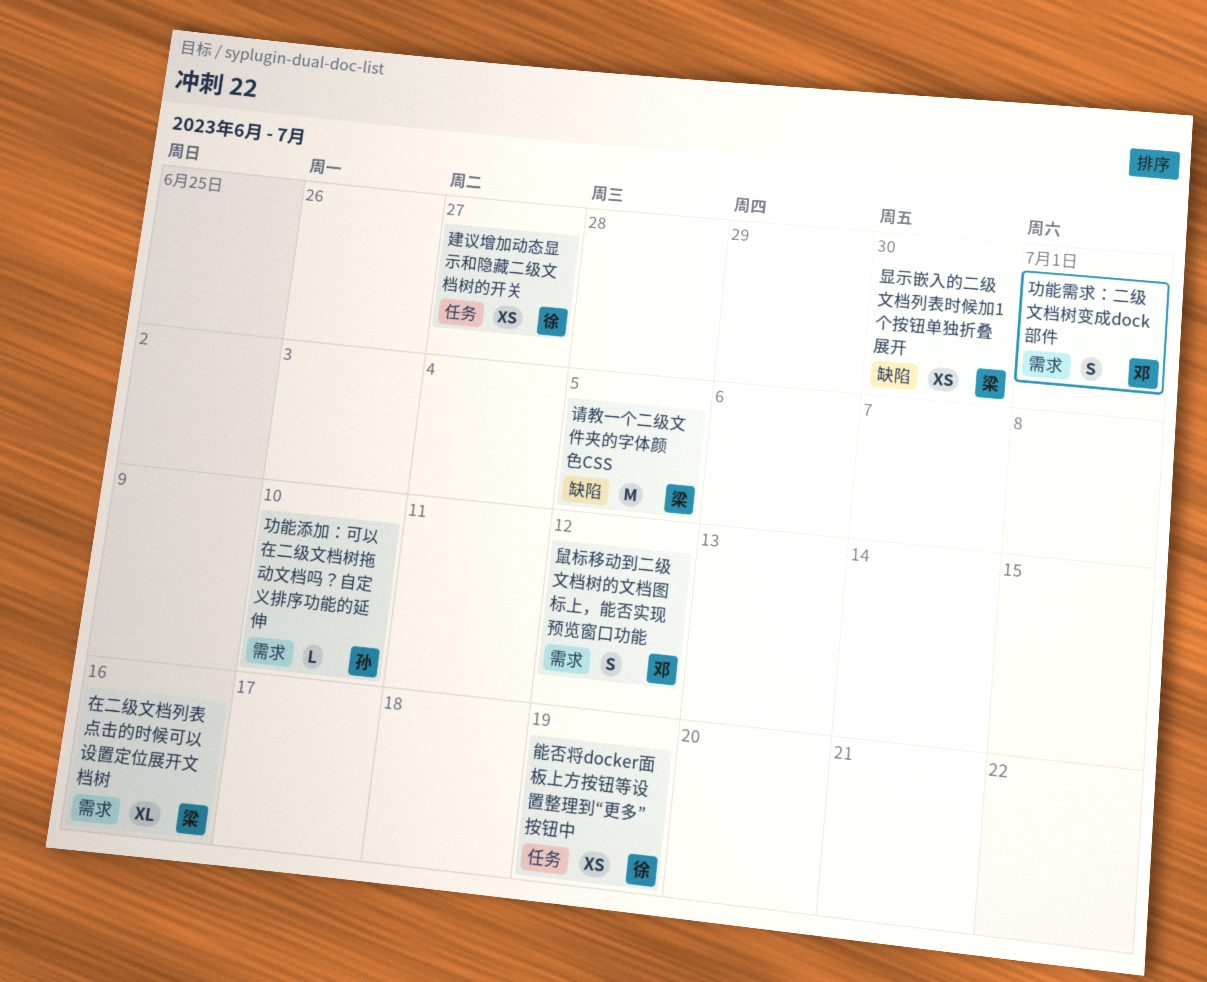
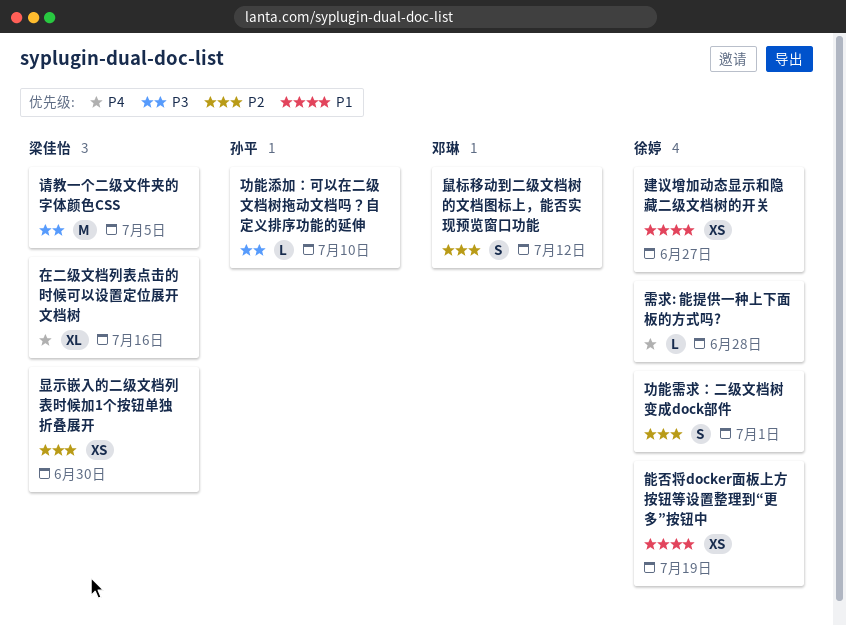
功能需求：二级文档树变成dock部件, owner: 邓琳 -> 徐婷
需求: 能提供一种上下面板的方式吗?: none -> present

